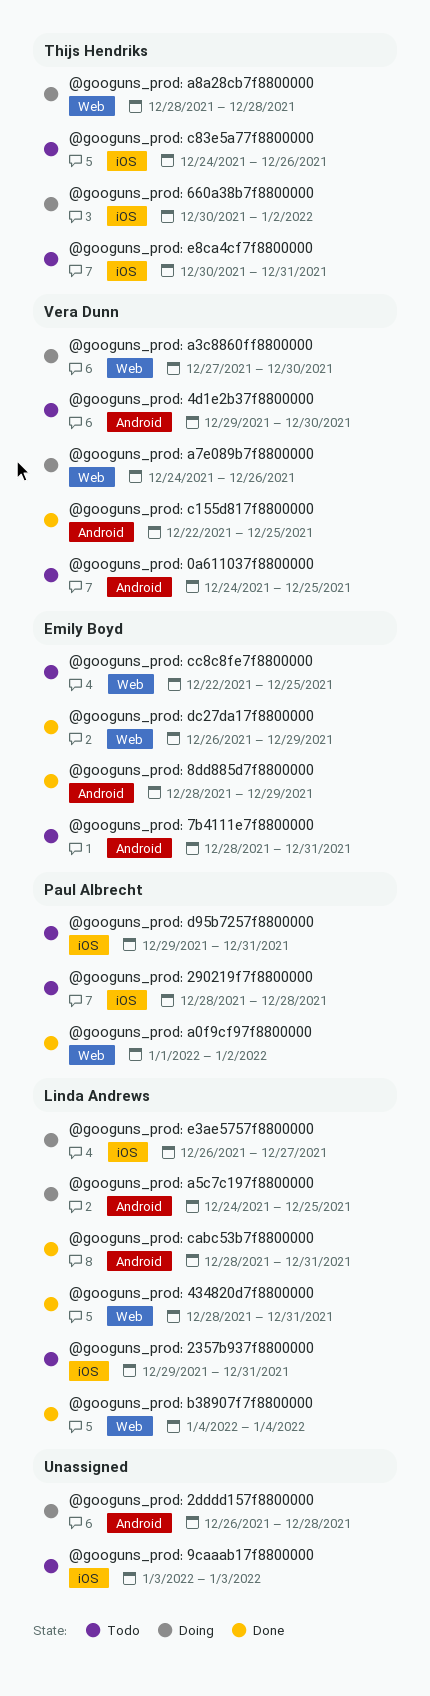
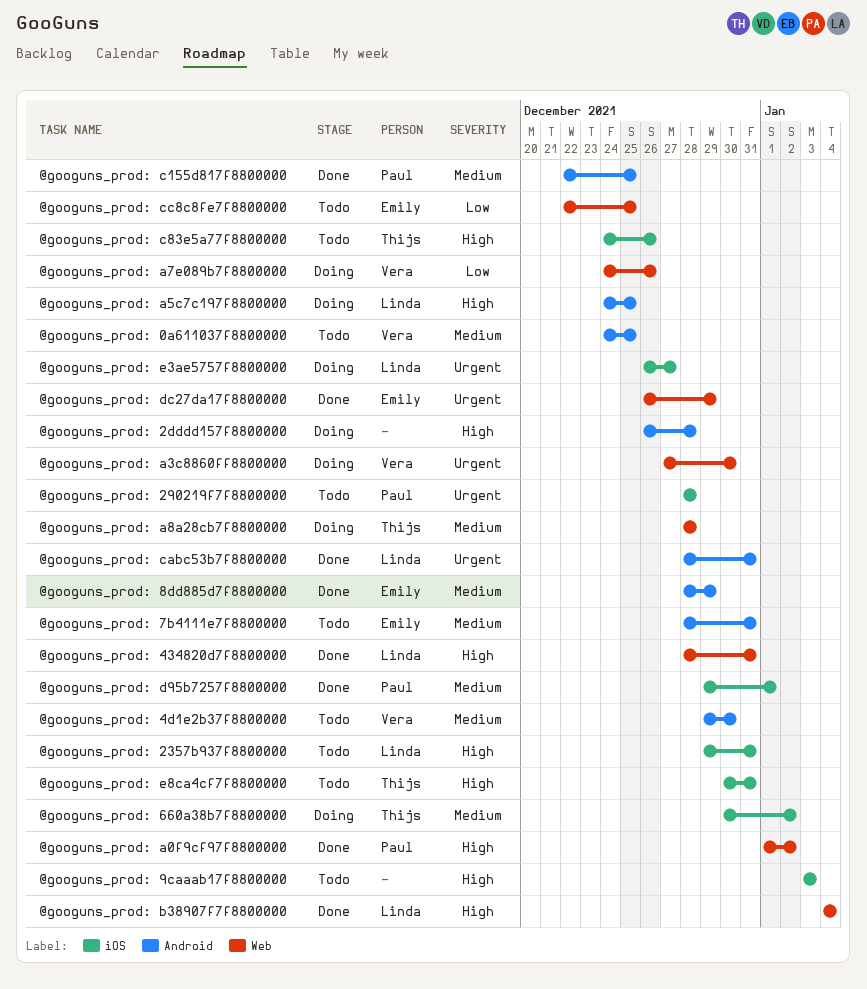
@googuns_prod: c155d817f8800000, owner: Vera Dunn -> Paul Albrecht
@googuns_prod: d95b7257f8800000, status: Todo -> Done
@googuns_prod: d95b7257f8800000, due: Dec 31 -> Jan 1

